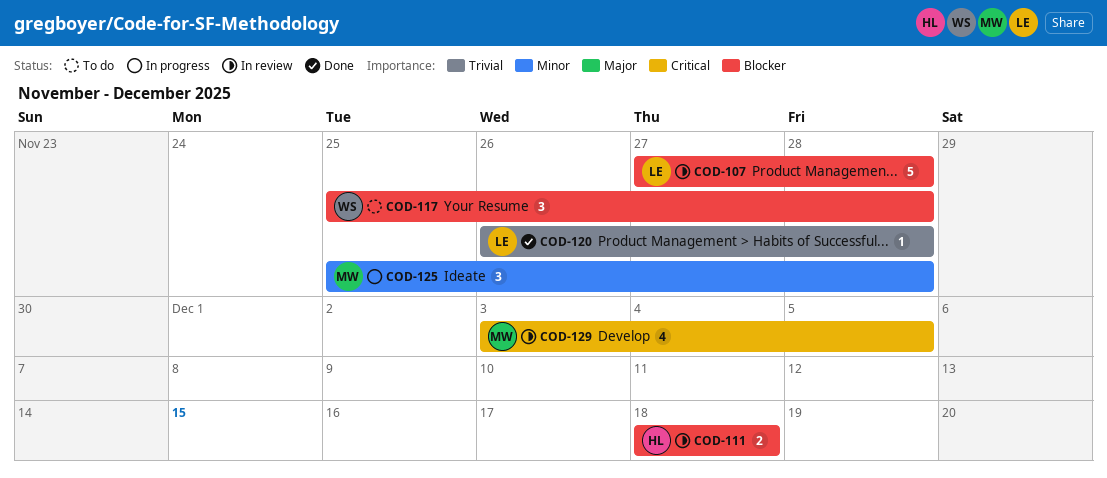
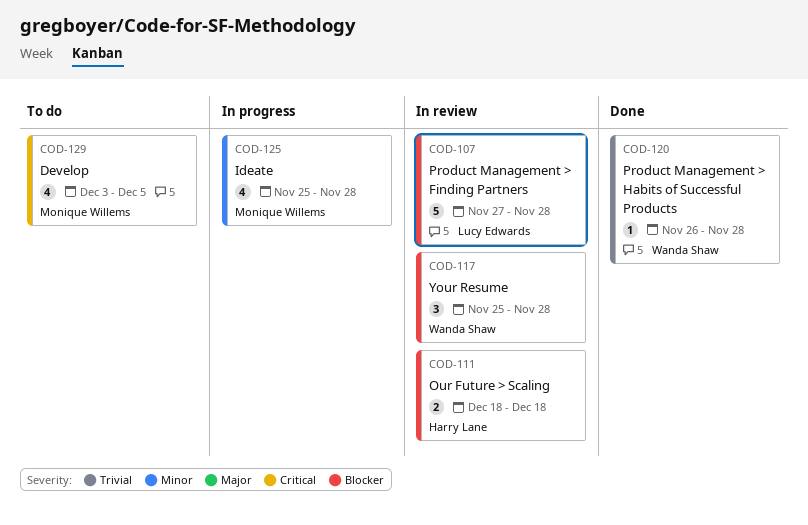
COD-117, status: To do -> In review
COD-120, owner: Lucy Edwards -> Wanda Shaw
COD-125, estimate: 3 -> 4
COD-129, status: In review -> To do

